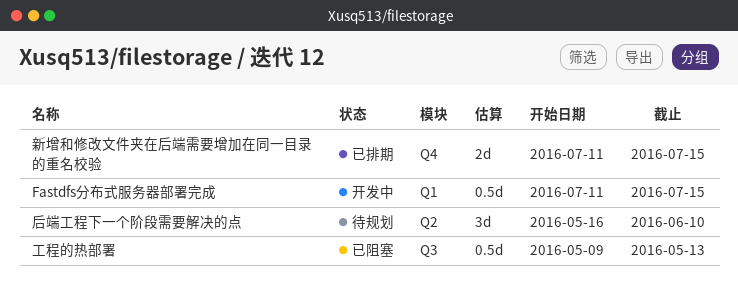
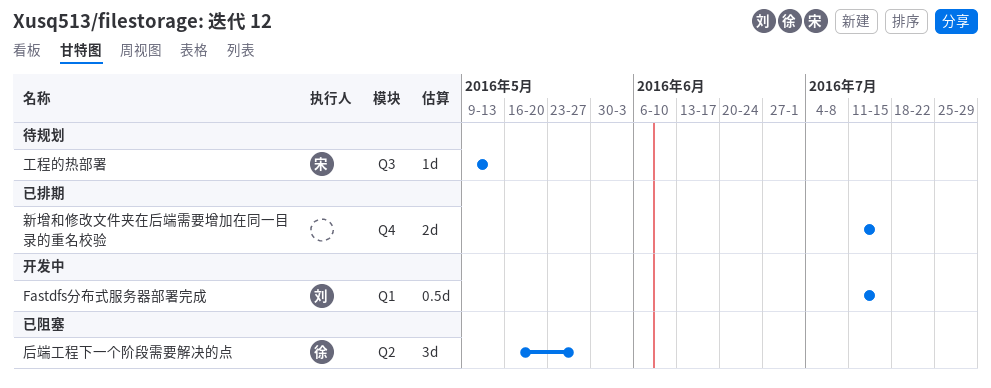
后端工程下一个阶段需要解决的点, status: 待规划 -> 已阻塞
后端工程下一个阶段需要解决的点, due: Jun 10 -> May 27
工程的热部署, status: 已阻塞 -> 待规划
工程的热部署, estimate: 0.5d -> 1d

